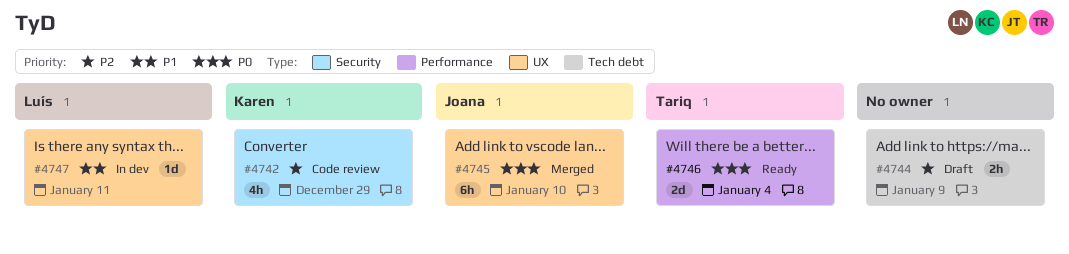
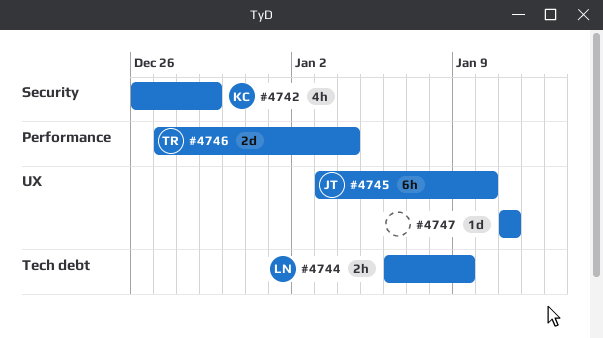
#4744, owner: none -> Luís
#4747, owner: Luís -> none

